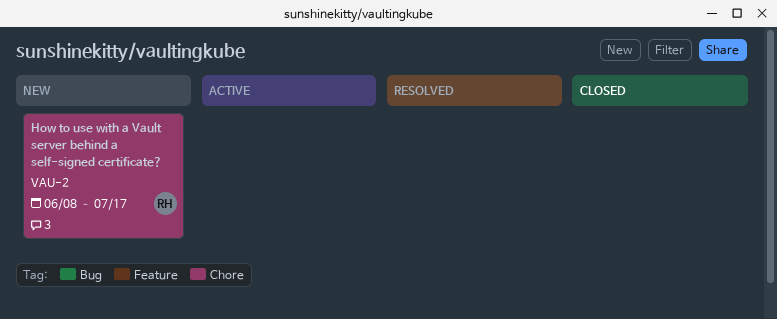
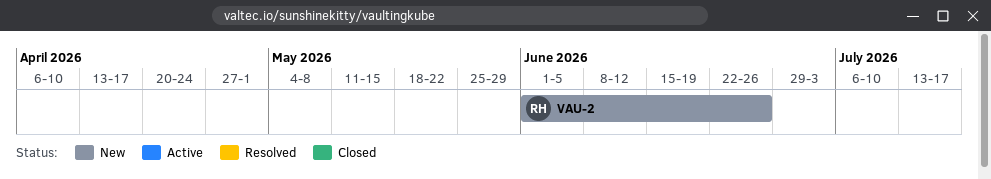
VAU-2, start: Jun 8 -> Jun 1
VAU-2, due: Jul 17 -> Jun 26

